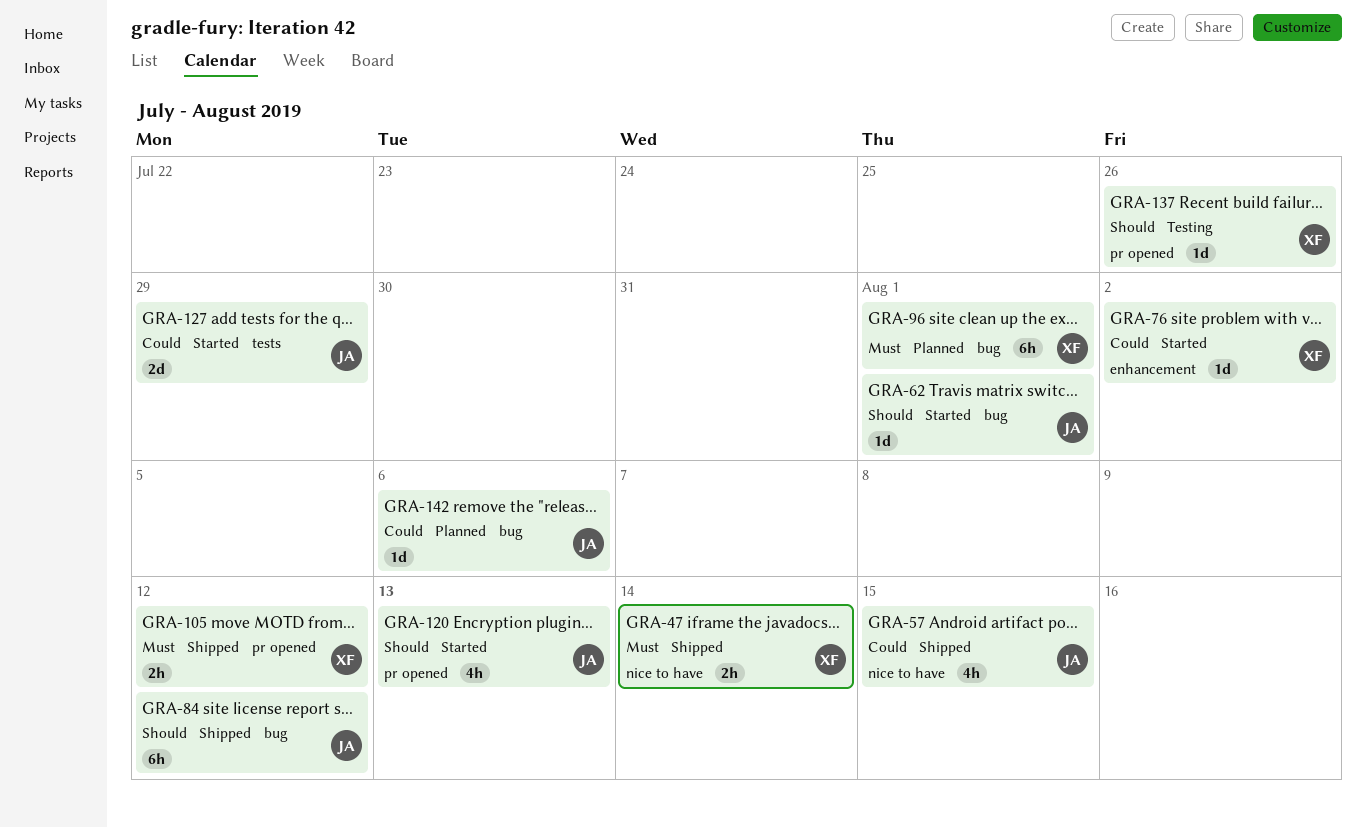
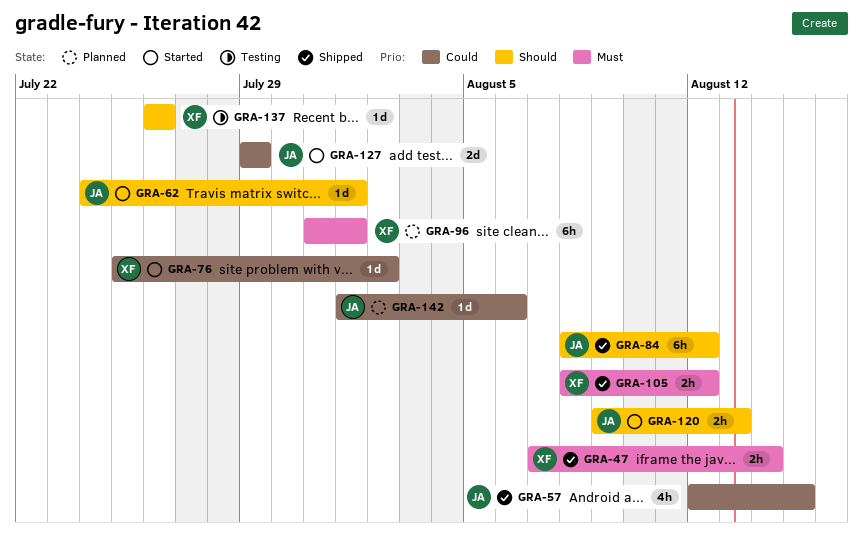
GRA-120, estimate: 4h -> 2h

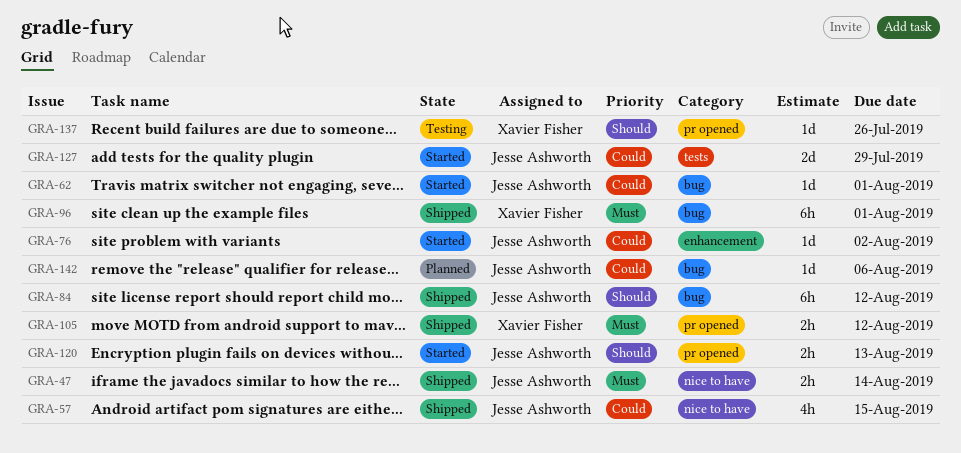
GRA-47, owner: Xavier Fisher -> Jesse Ashworth
GRA-62, priority: Should -> Could
GRA-76, owner: Xavier Fisher -> Jesse Ashworth
GRA-96, status: Planned -> Shipped

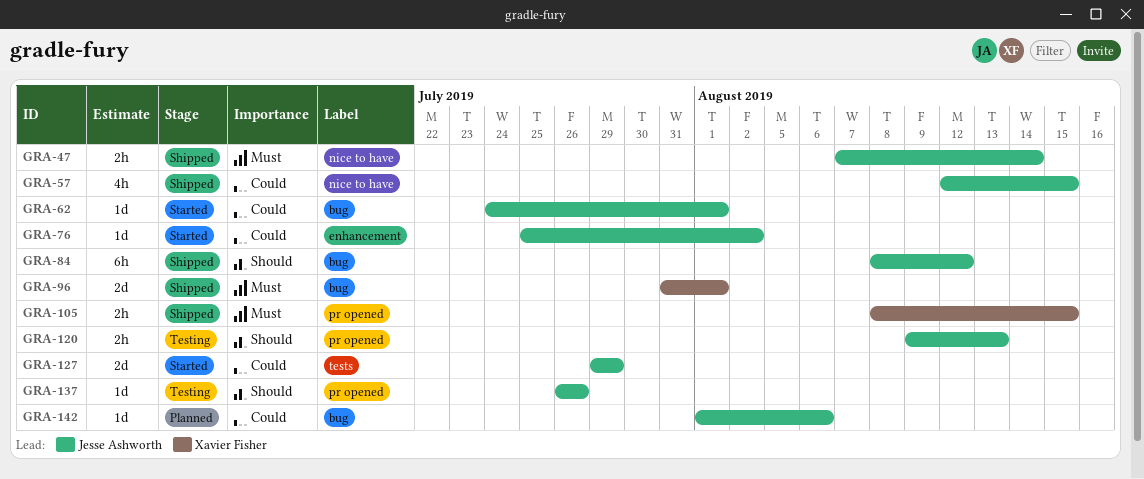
GRA-96, estimate: 6h -> 2d
GRA-105, due: Aug 12 -> Aug 15
GRA-120, status: Started -> Testing
GRA-137, owner: Xavier Fisher -> Jesse Ashworth

